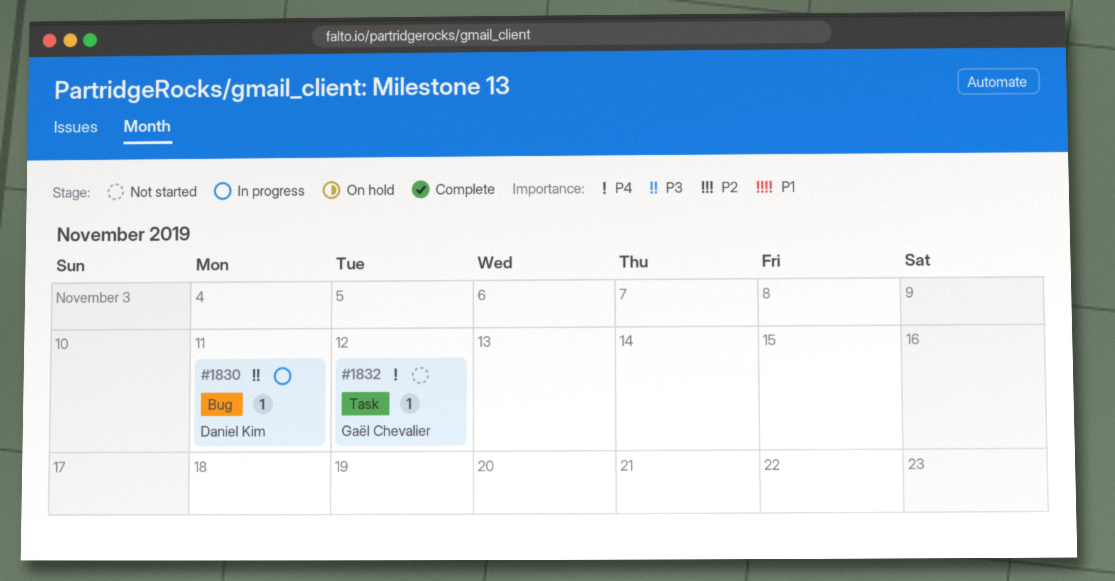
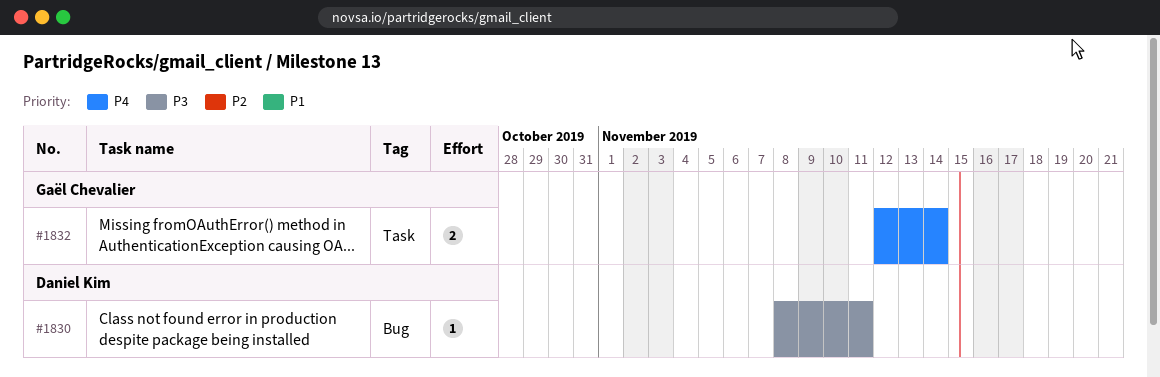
#1832, estimate: 1 -> 2
#1832, due: Nov 12 -> Nov 14

